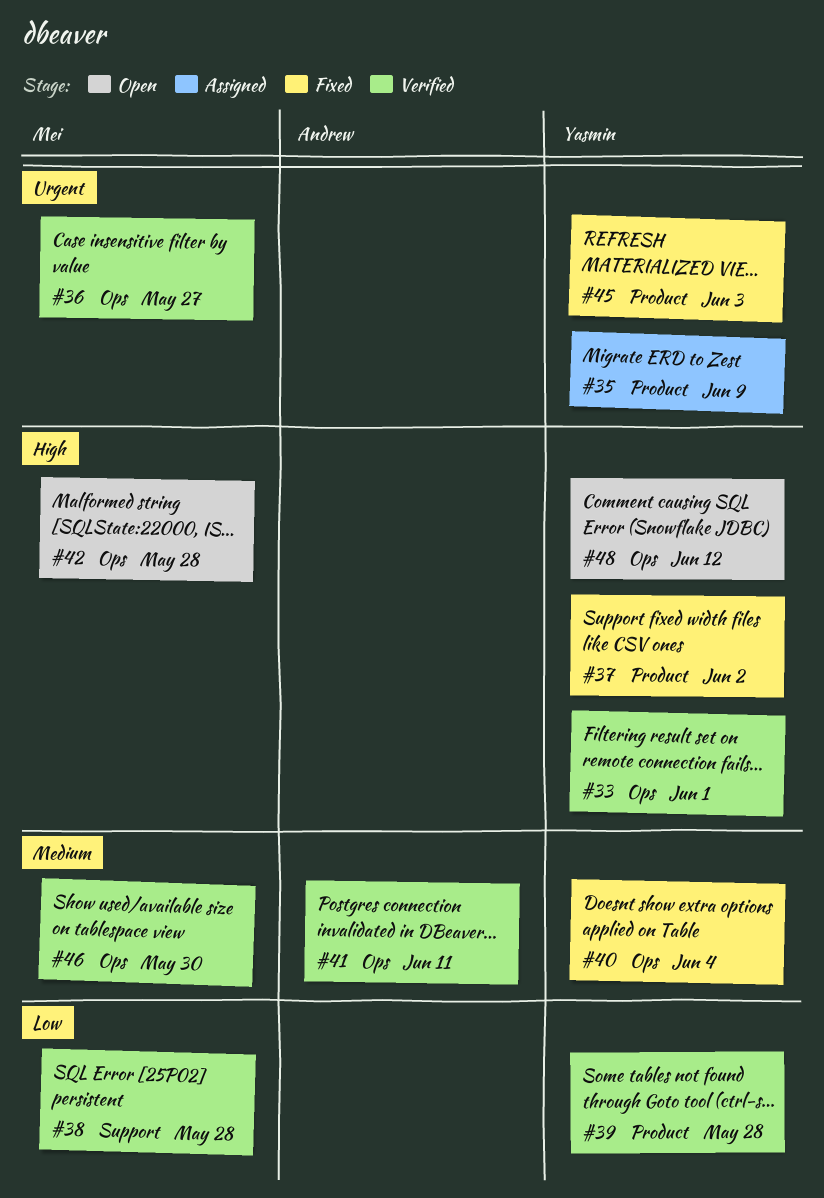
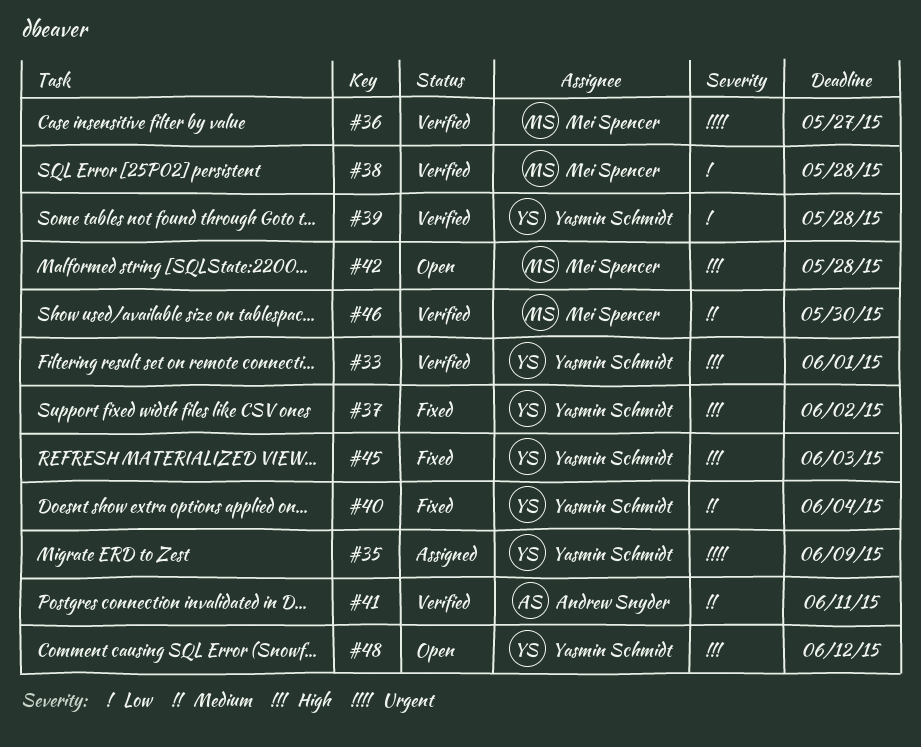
#45, priority: Urgent -> High

